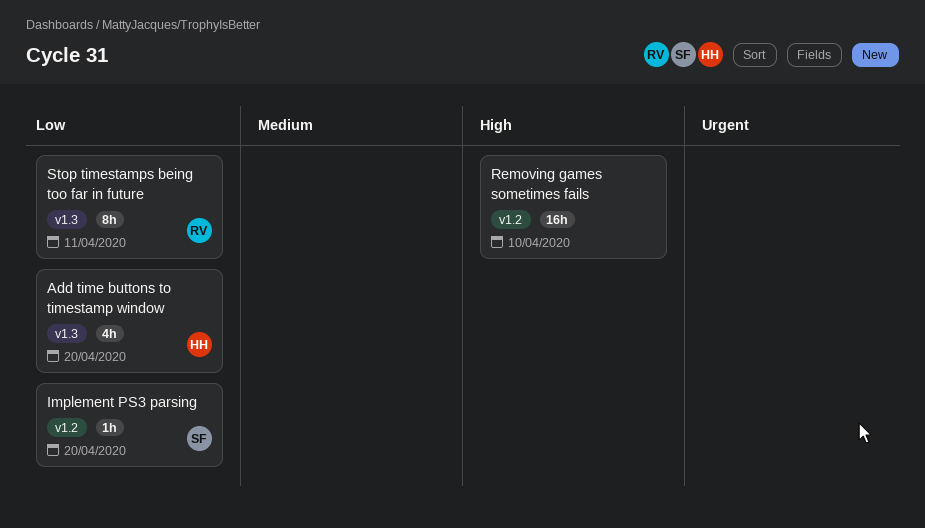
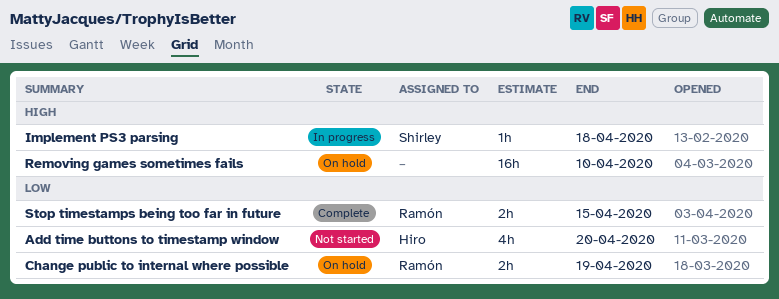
Change public to internal where possible: none -> present
Implement PS3 parsing, priority: Low -> High
Implement PS3 parsing, due: Apr 20 -> Apr 18
Stop timestamps being too far in future, estimate: 8h -> 2h
Stop timestamps being too far in future, due: Apr 11 -> Apr 15

